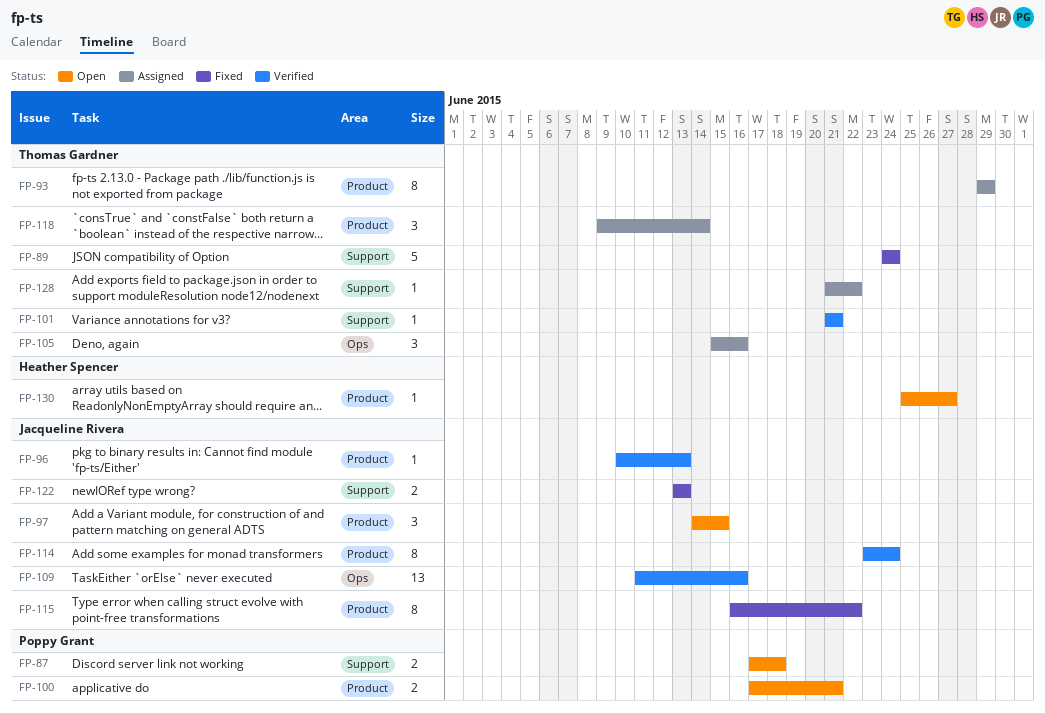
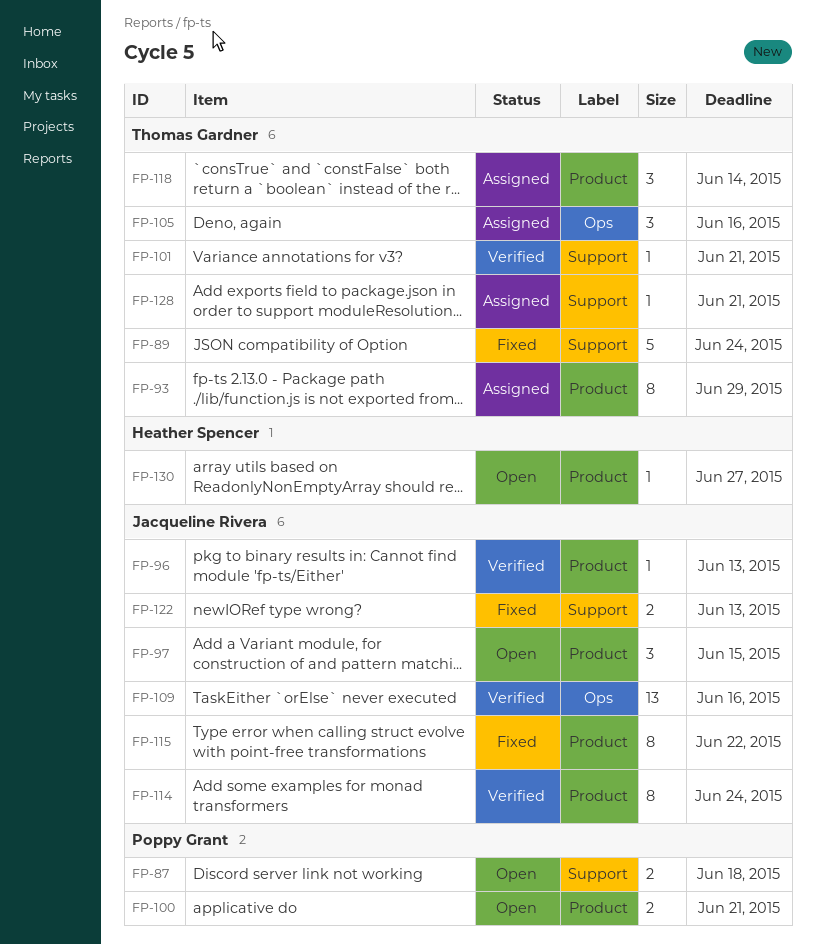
FP-128, due: Jun 22 -> Jun 21

